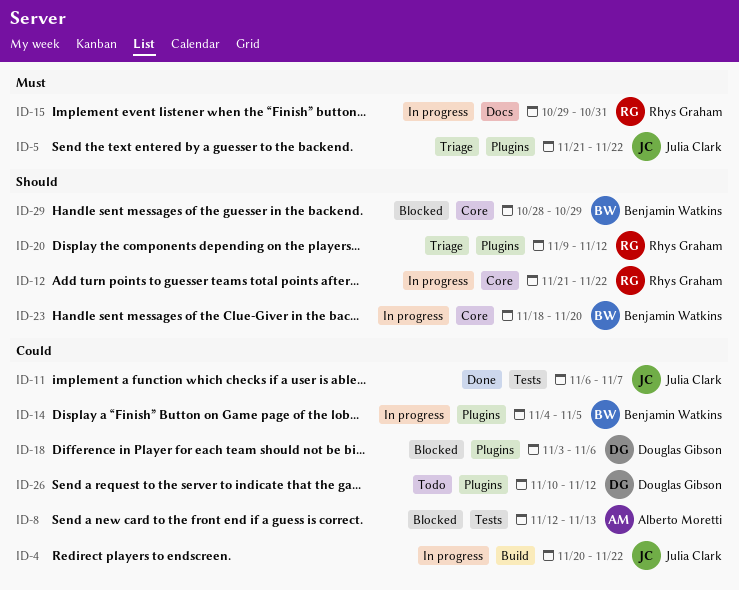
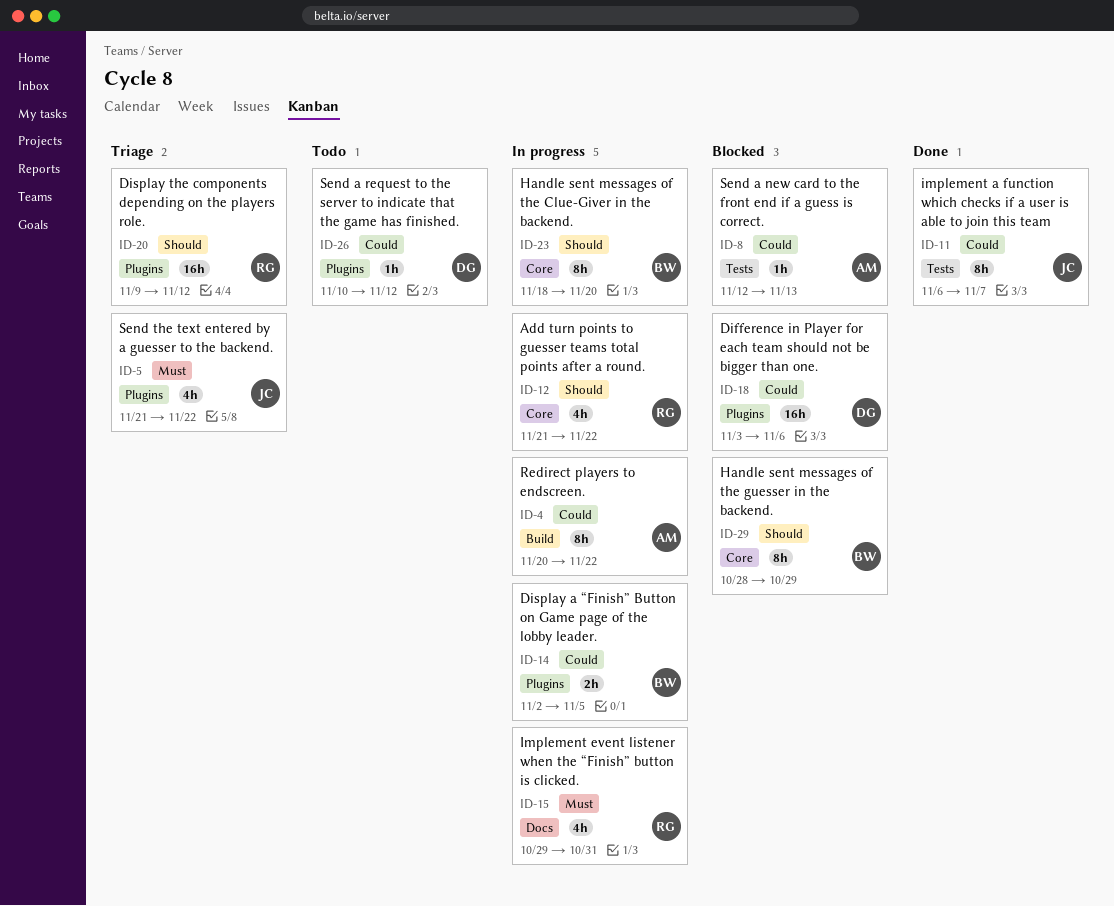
ID-4, owner: Julia Clark -> Alberto Moretti
ID-14, start: Nov 4 -> Nov 2

